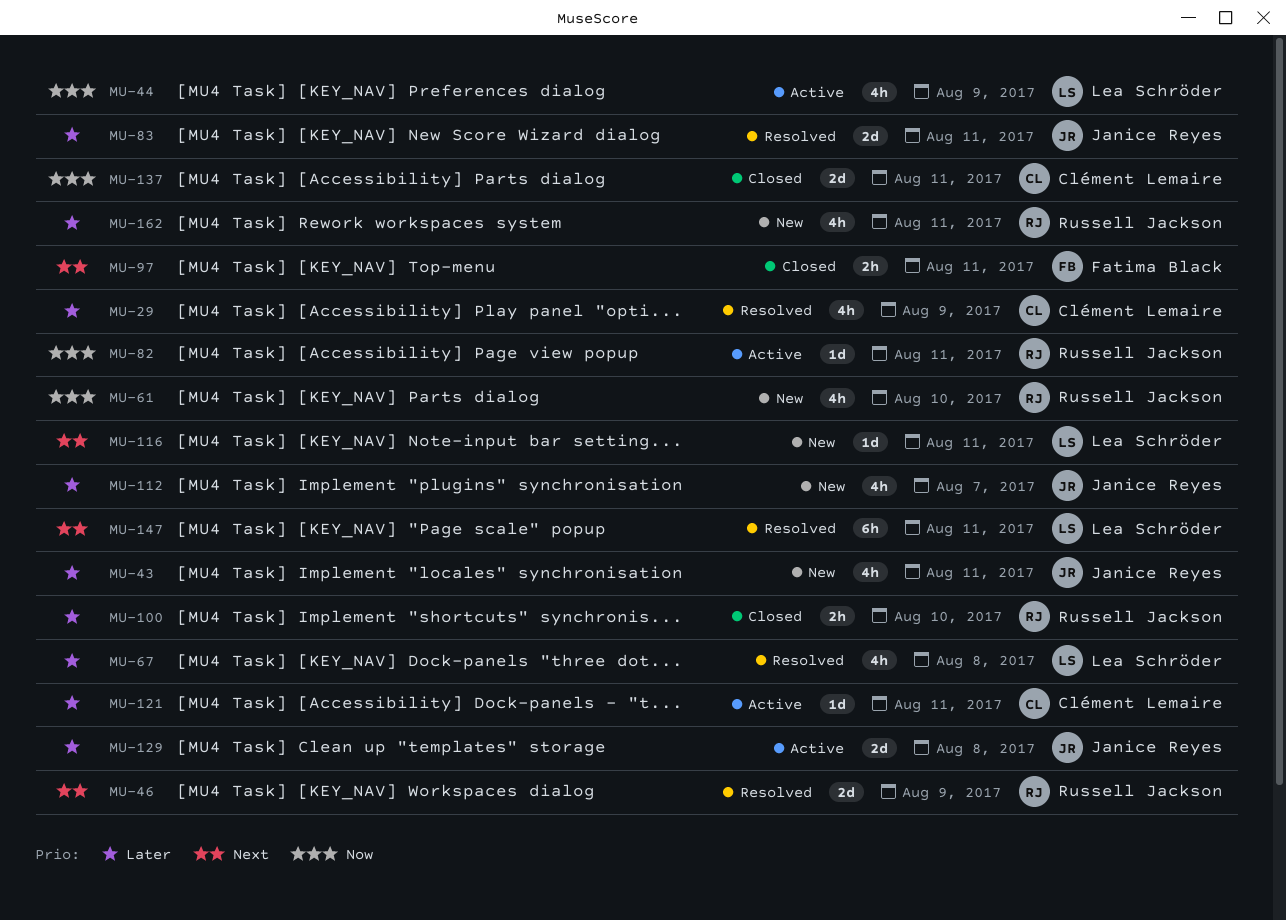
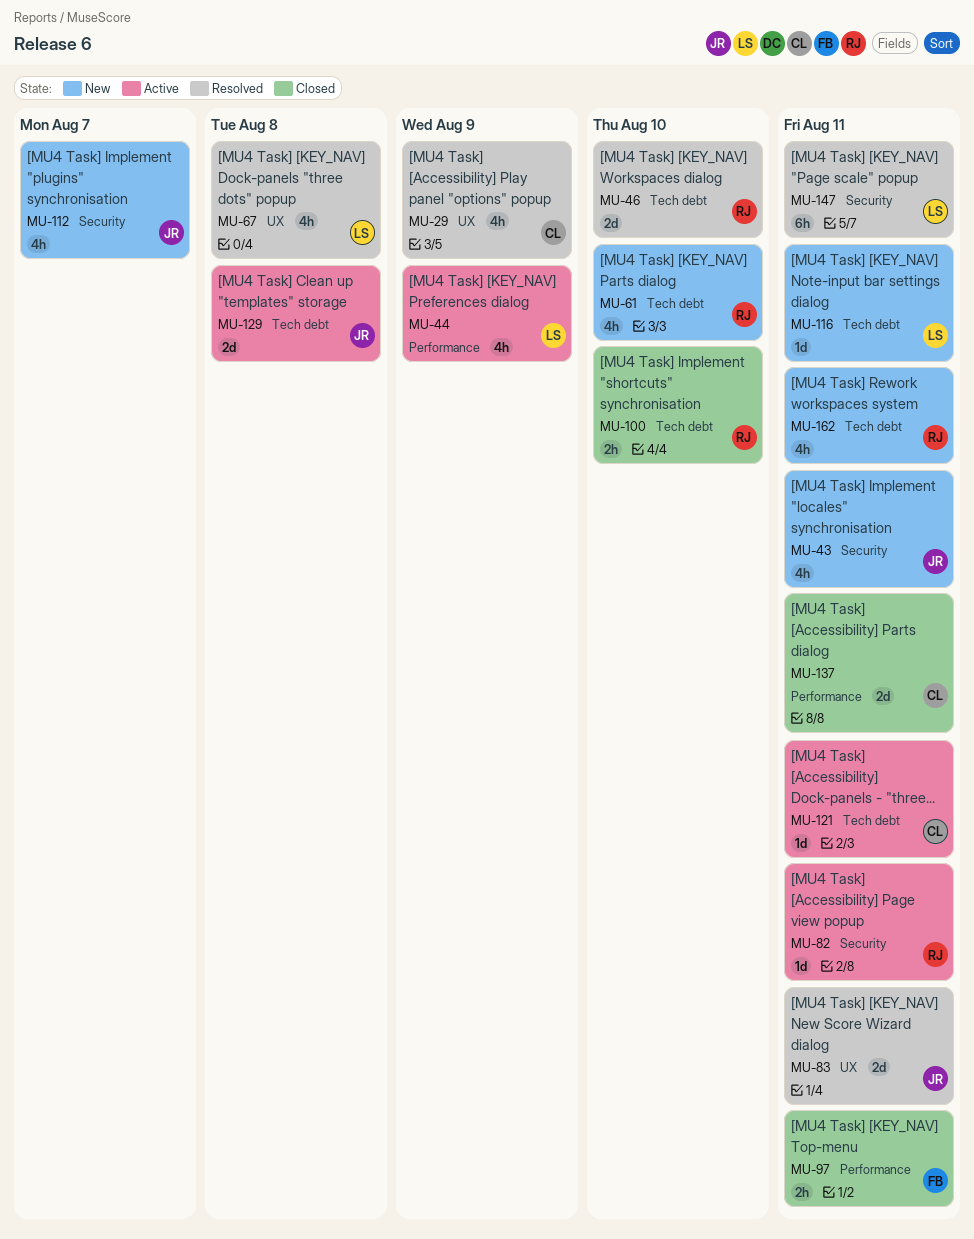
MU-46, due: Aug 9 -> Aug 10

